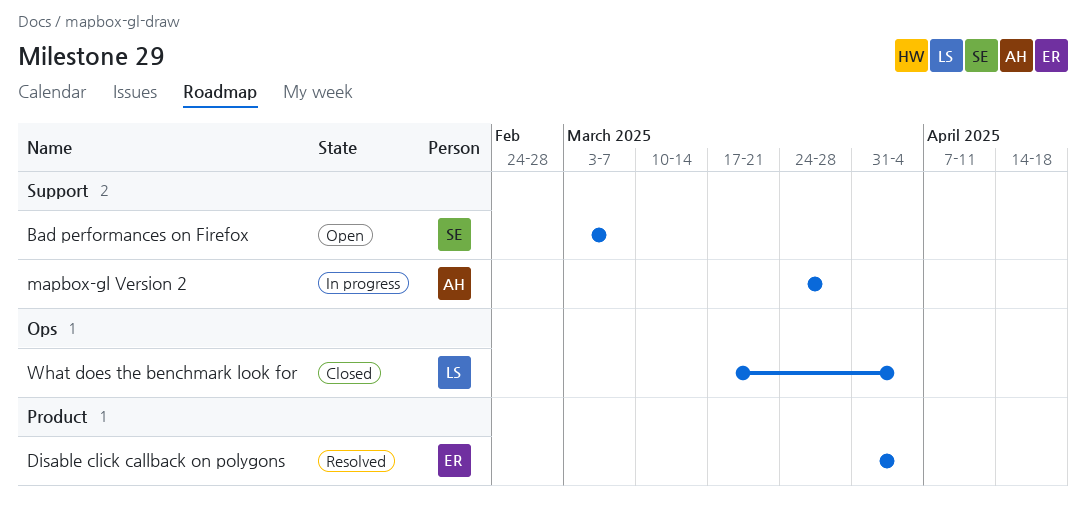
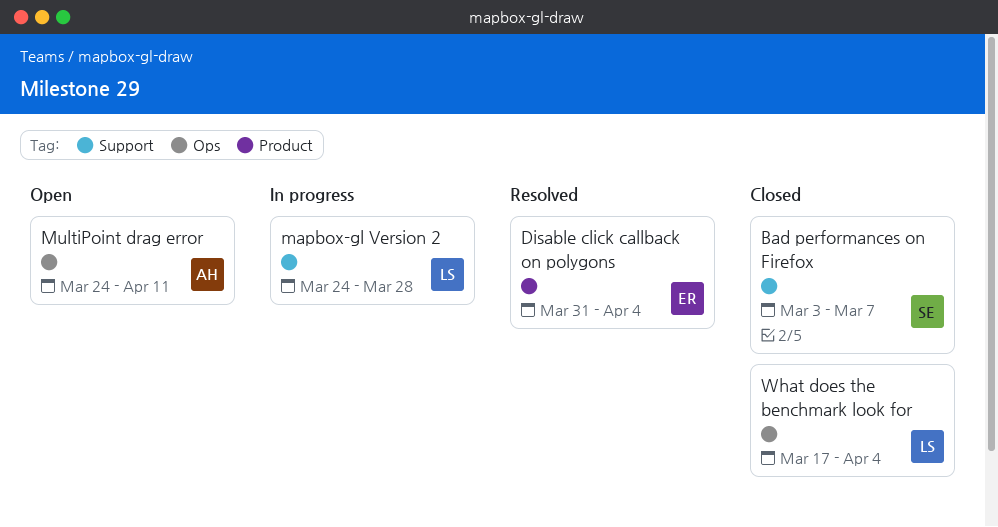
Bad performances on Firefox, status: Open -> Closed
mapbox-gl Version 2, owner: AH -> LS
MultiPoint drag error: none -> present

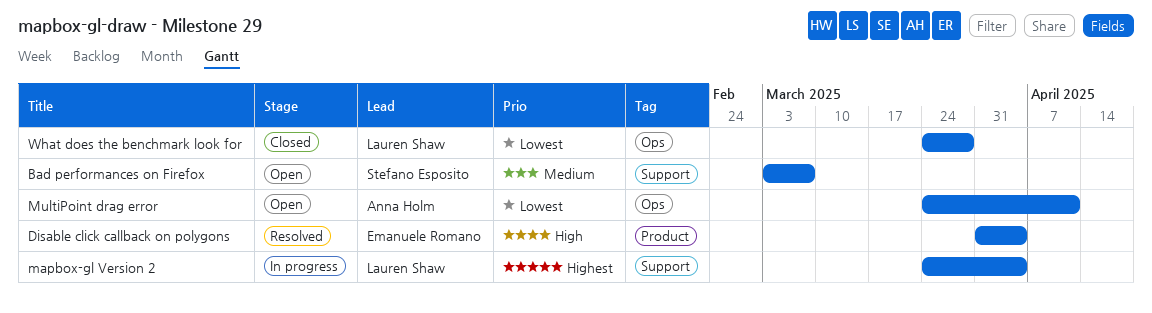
Bad performances on Firefox, status: Closed -> Open
mapbox-gl Version 2, due: Mar 28 -> Apr 4
What does the benchmark look for, start: Mar 17 -> Mar 24
What does the benchmark look for, due: Apr 4 -> Mar 28

